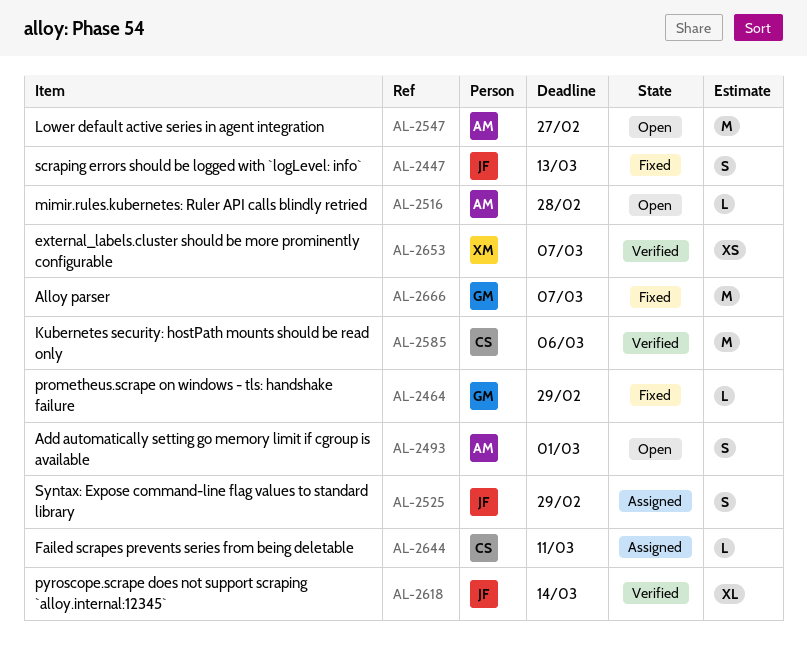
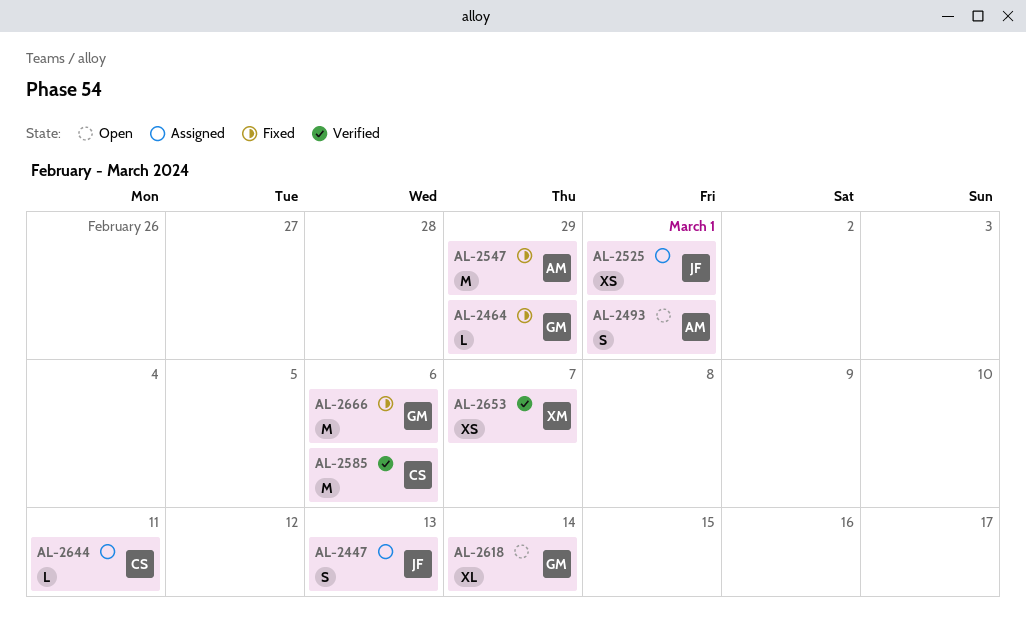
AL-2447, status: Fixed -> Assigned
AL-2516: present -> none
AL-2525, estimate: S -> XS
AL-2525, due: Feb 29 -> Mar 1
AL-2547, status: Open -> Fixed
AL-2547, due: Feb 27 -> Feb 29
AL-2618, status: Verified -> Open
AL-2618, owner: JF -> GM
AL-2666, due: Mar 7 -> Mar 6

